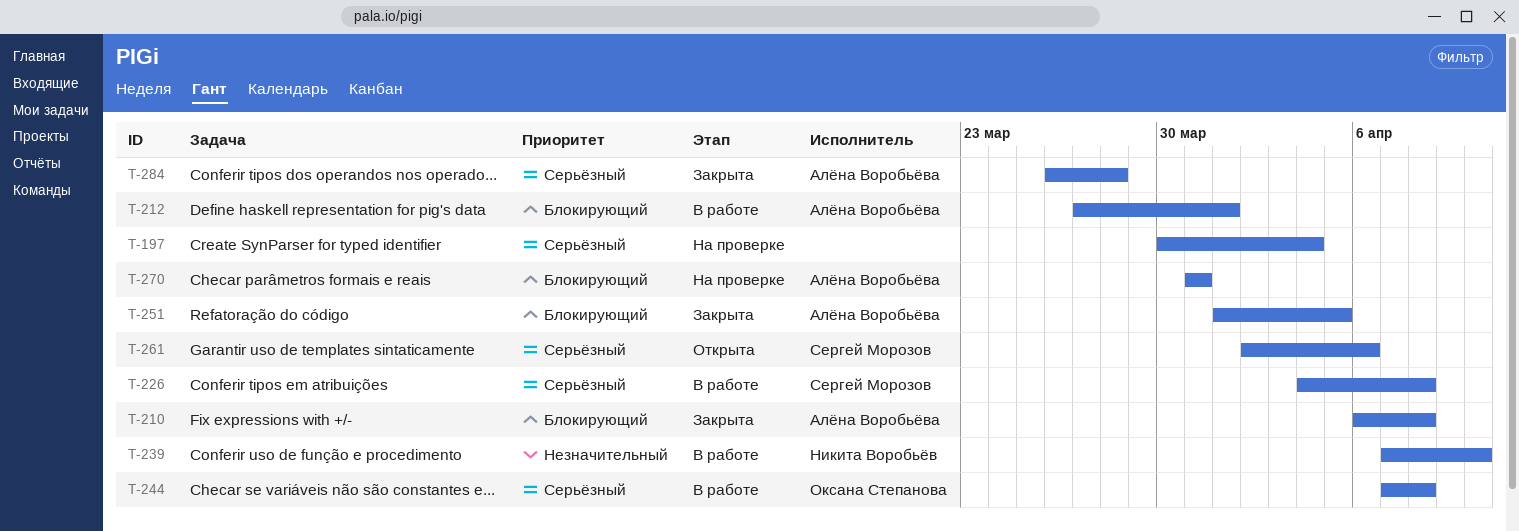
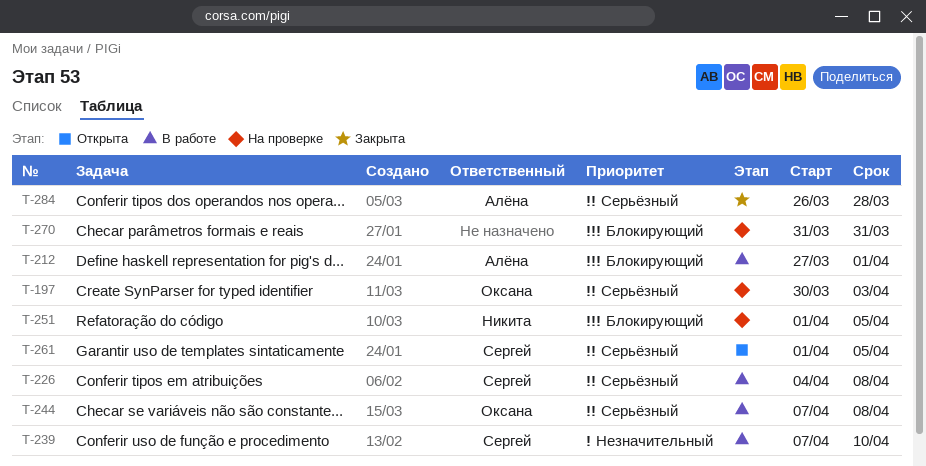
T-197, owner: none -> Оксана Степанова
T-197, due: Apr 4 -> Apr 3
T-210: present -> none
T-239, owner: Никита Воробьёв -> Сергей Морозов
T-251, status: Закрыта -> На проверке
T-251, owner: Алёна Воробьёва -> Никита Воробьёв
T-261, start: Apr 2 -> Apr 1
T-261, due: Apr 6 -> Apr 5
T-270, owner: Алёна Воробьёва -> none

